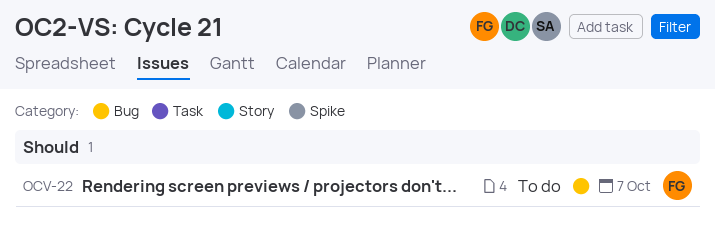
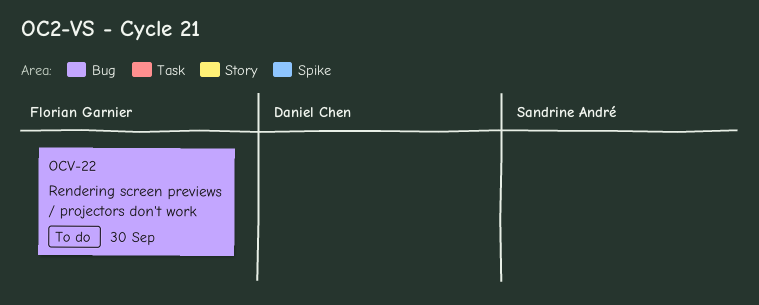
OCV-22, due: Oct 7 -> Sep 30

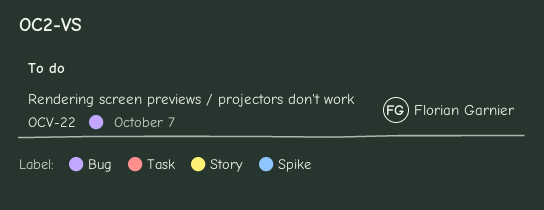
OCV-22, due: Sep 30 -> Oct 7

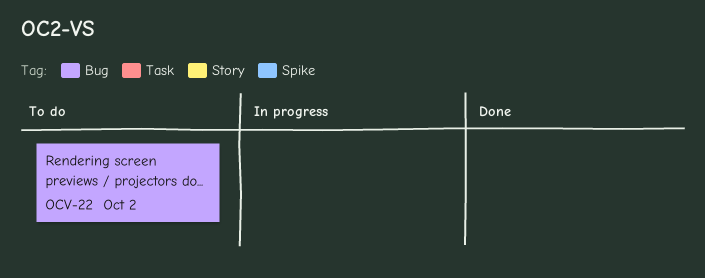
OCV-22, due: Oct 7 -> Oct 2

